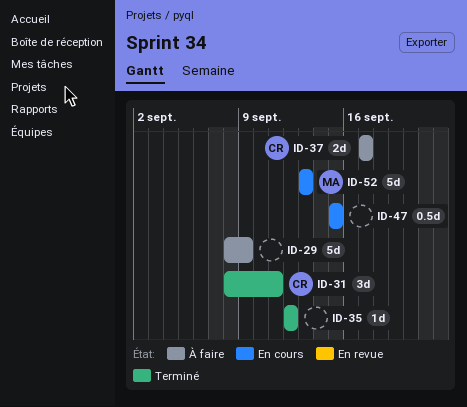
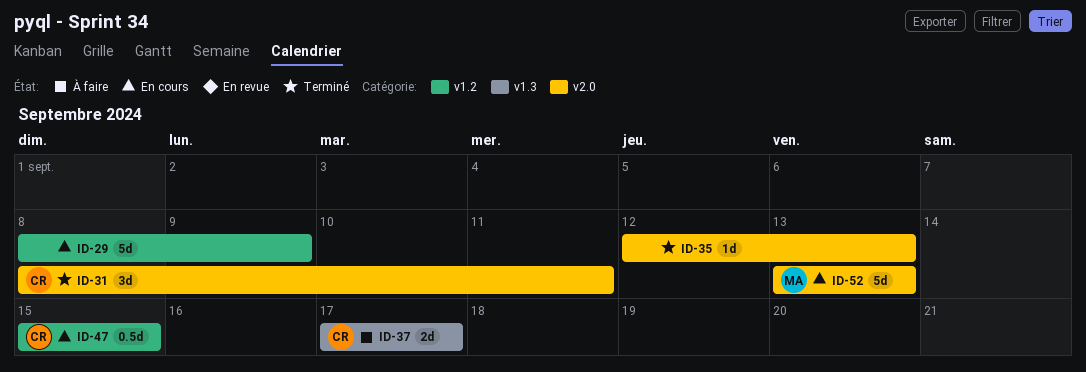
ID-29, status: À faire -> En cours
ID-35, due: Sep 12 -> Sep 13
ID-47, owner: none -> CR

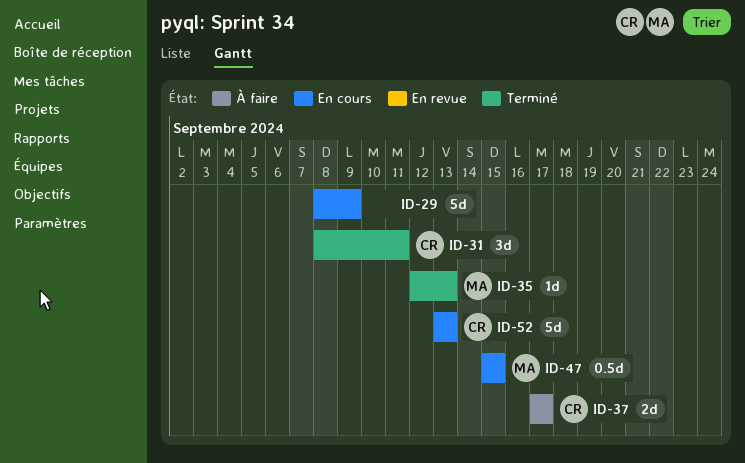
ID-35, owner: none -> MA
ID-47, owner: CR -> MA
ID-52, owner: MA -> CR

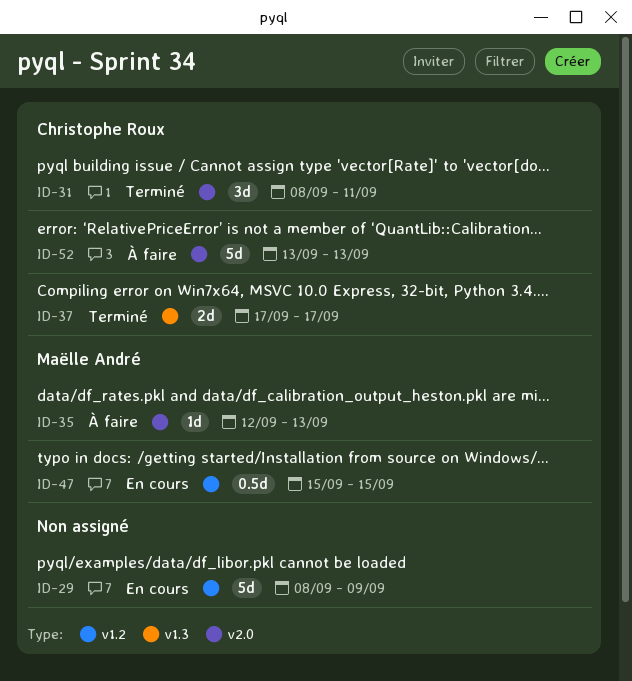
ID-35, status: Terminé -> À faire
ID-37, status: À faire -> Terminé
ID-52, status: En cours -> À faire

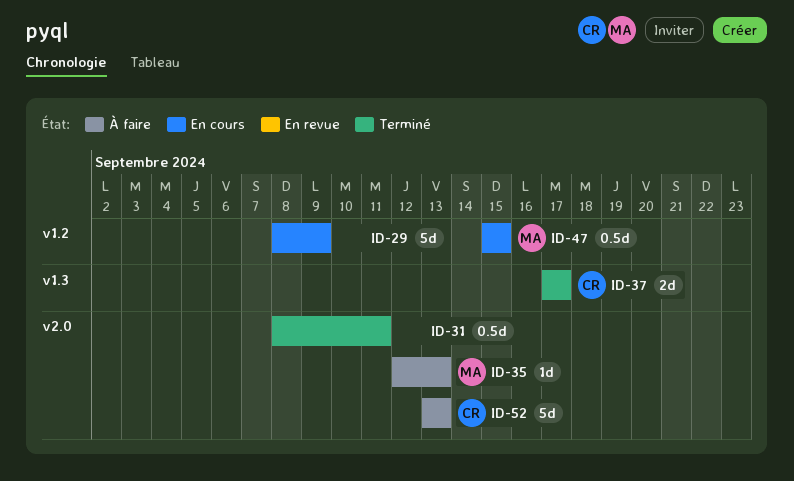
ID-31, owner: Christophe Roux -> none
ID-31, estimate: 3d -> 0.5d

